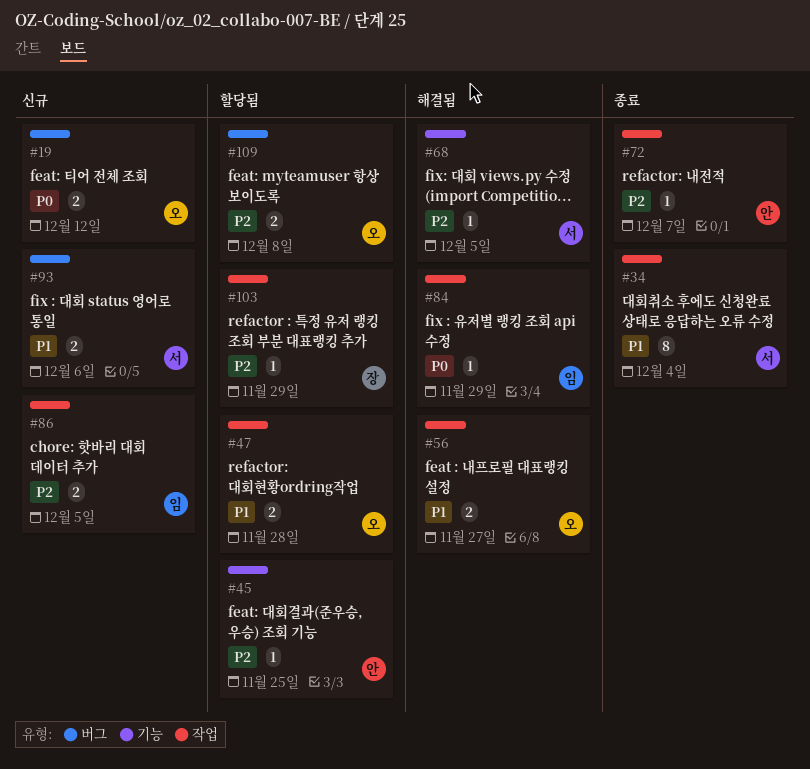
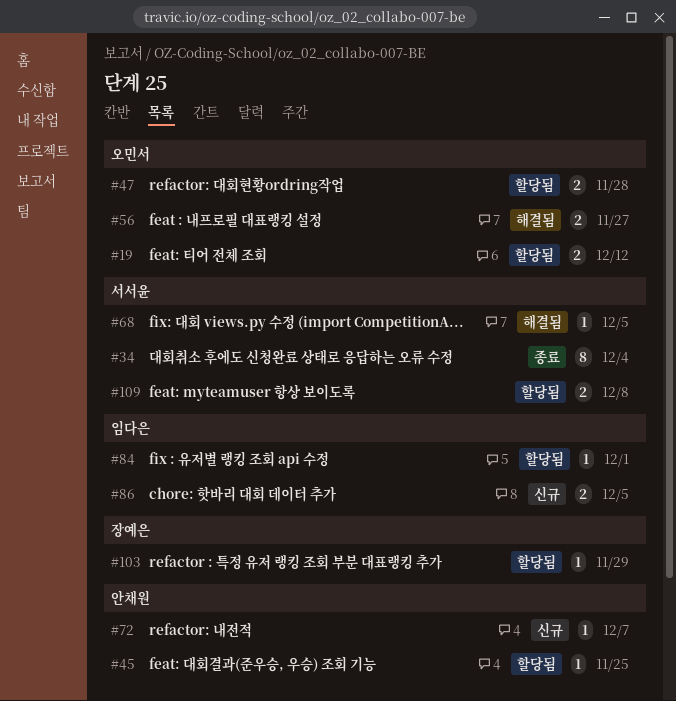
#19, status: 신규 -> 할당됨
#72, status: 종료 -> 신규
#84, status: 해결됨 -> 할당됨
#84, due: Nov 29 -> Dec 1
#93: present -> none
#109, owner: 오민서 -> 서서윤

